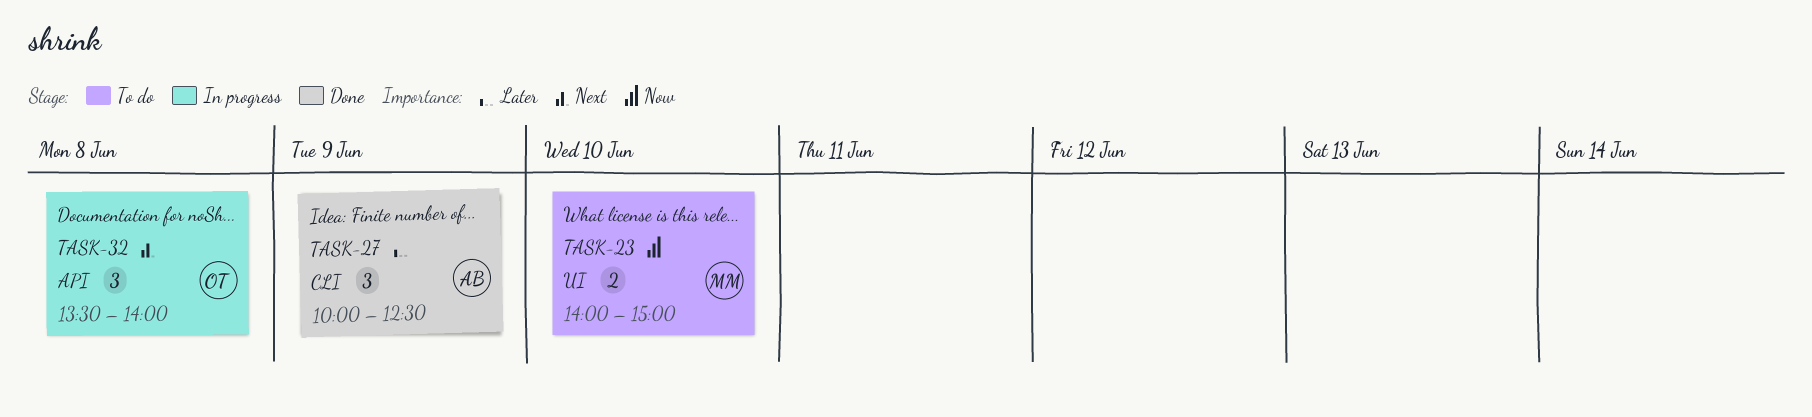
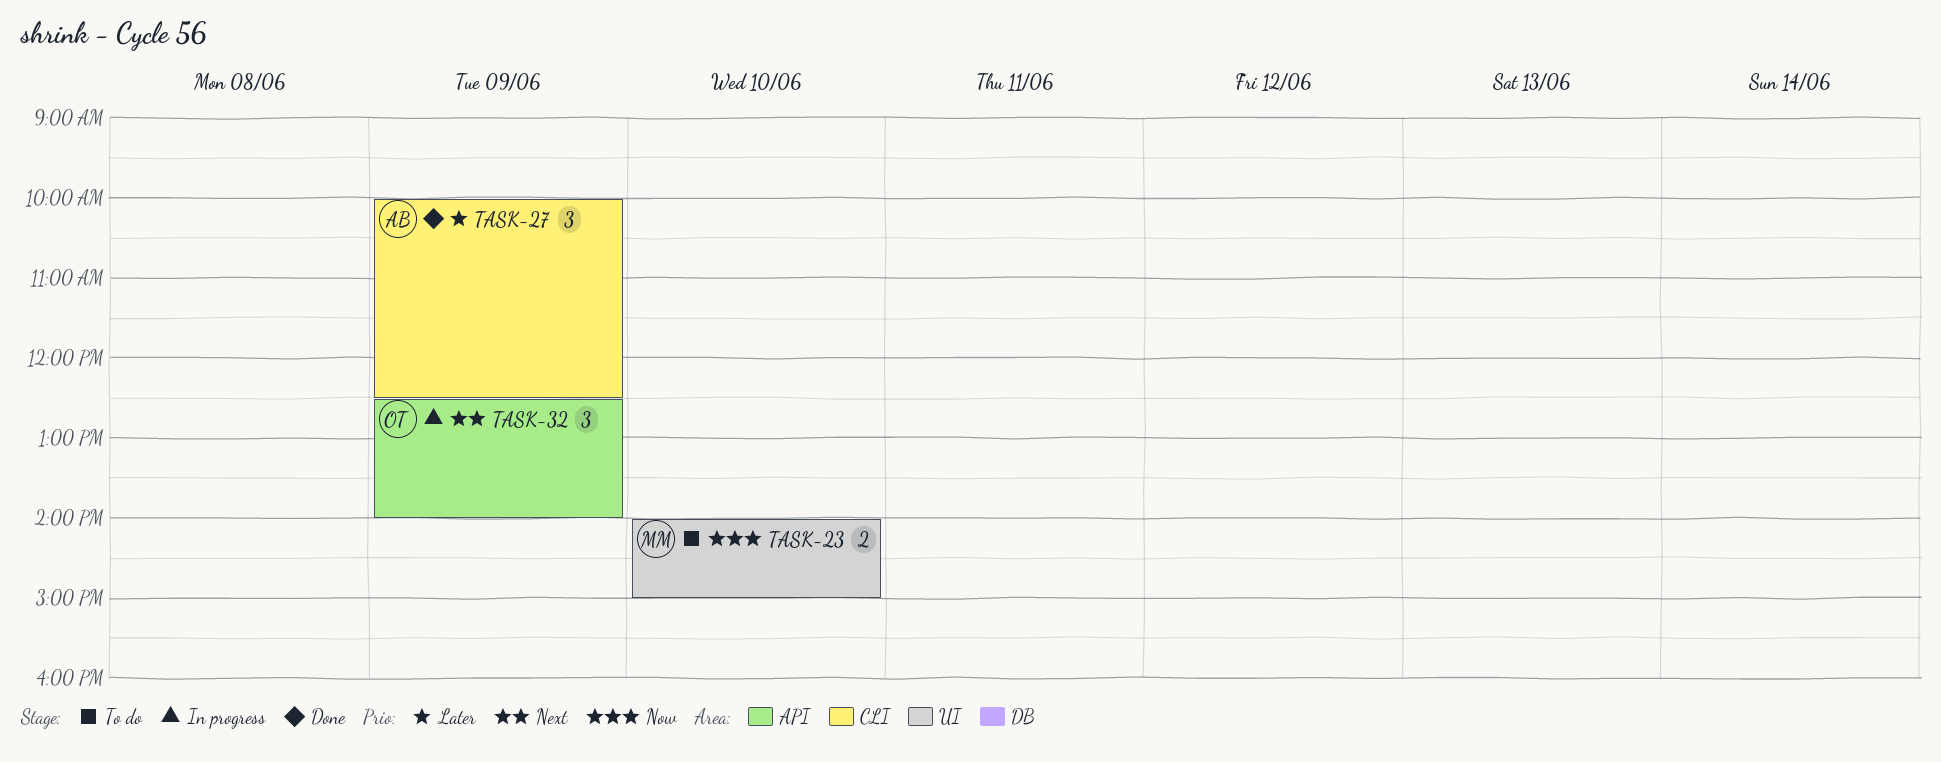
TASK-32, day: Jun 8 -> Jun 9
TASK-32, begins: 13:30 -> 12:30

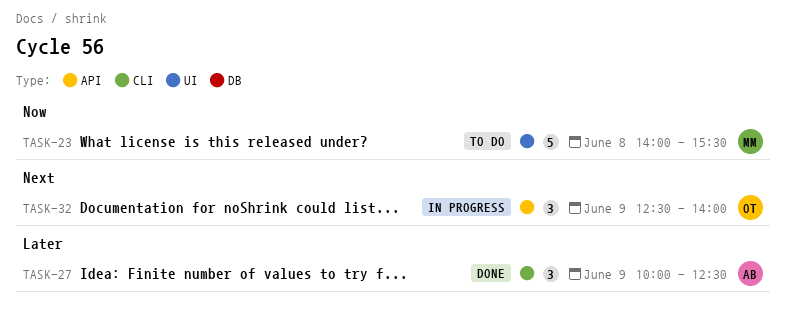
TASK-23, estimate: 2 -> 5
TASK-23, day: Jun 10 -> Jun 8
TASK-23, ends: 15:00 -> 15:30

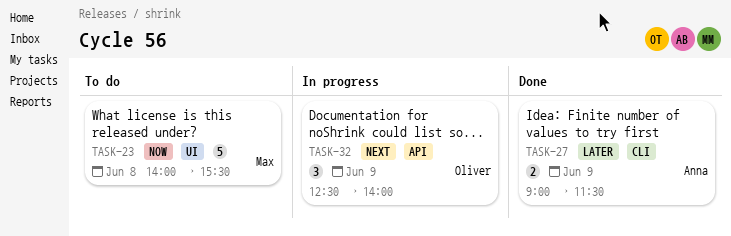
TASK-27, estimate: 3 -> 2
TASK-27, begins: 10:00 -> 09:00
TASK-27, ends: 12:30 -> 11:30

